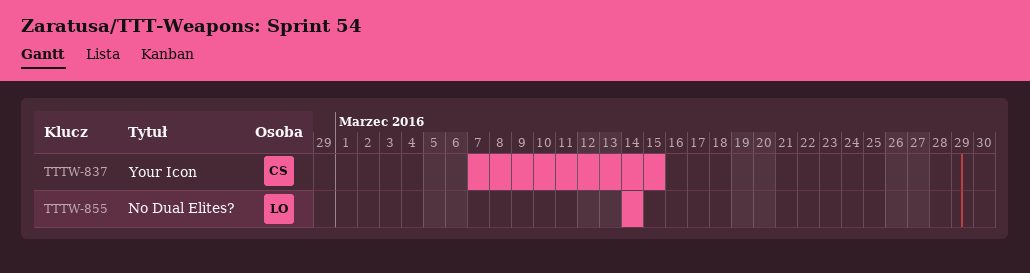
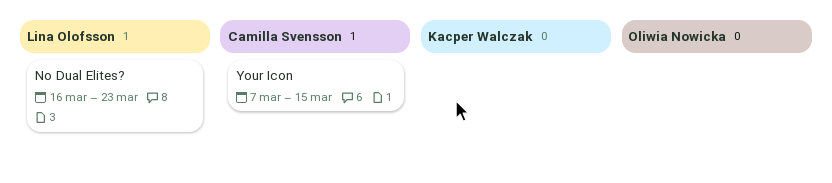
No Dual Elites?, start: Mar 14 -> Mar 16
No Dual Elites?, due: Mar 14 -> Mar 23

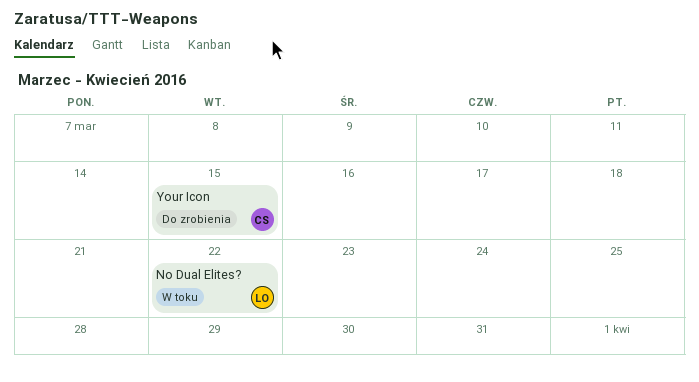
No Dual Elites?, due: Mar 23 -> Mar 22

